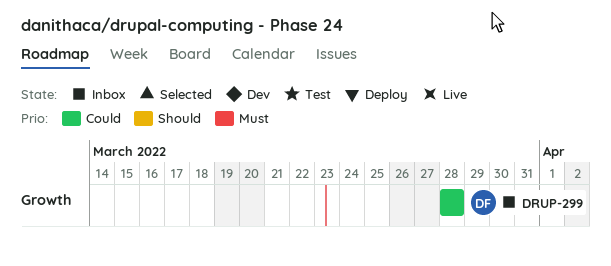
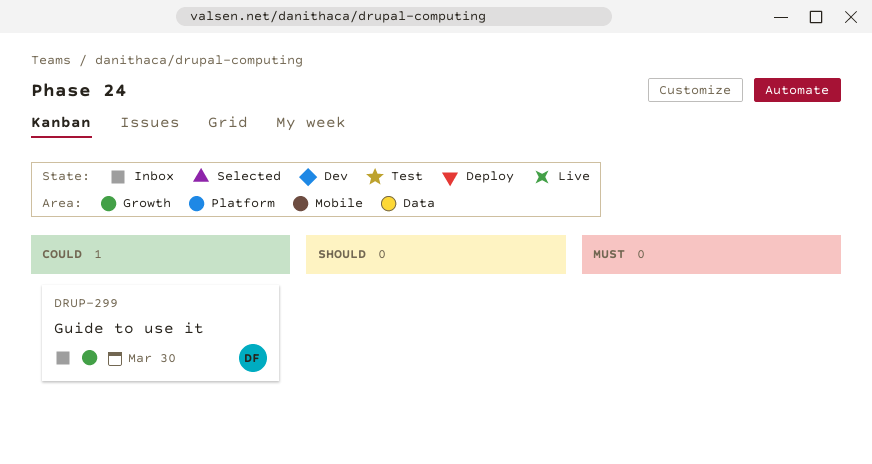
DRUP-299, due: Mar 28 -> Mar 30

